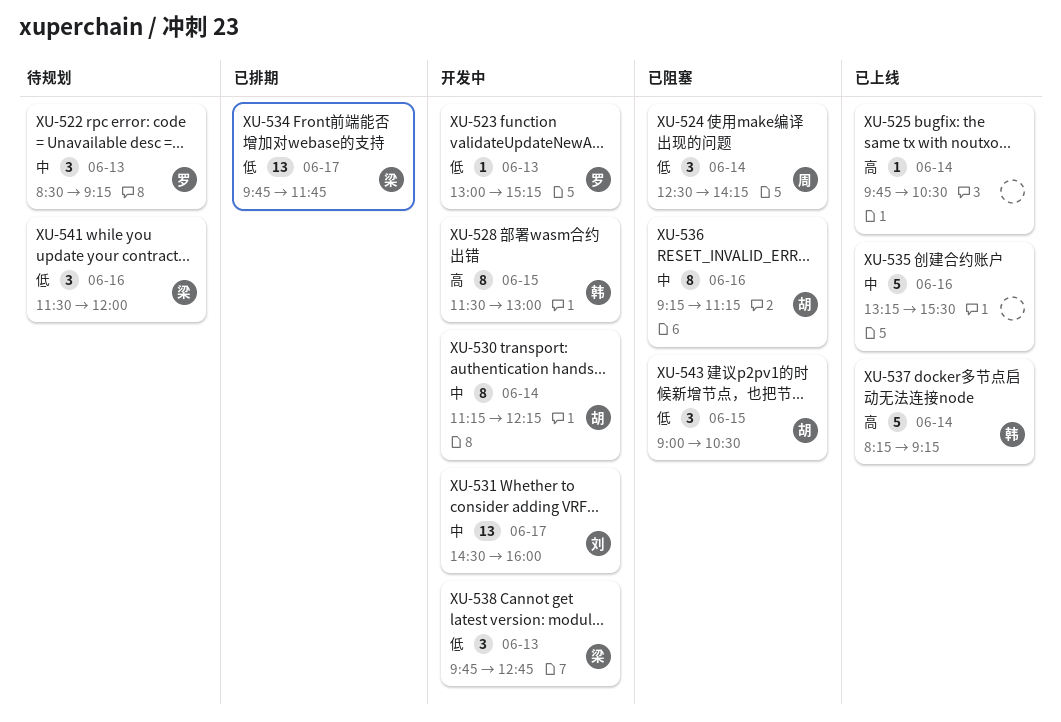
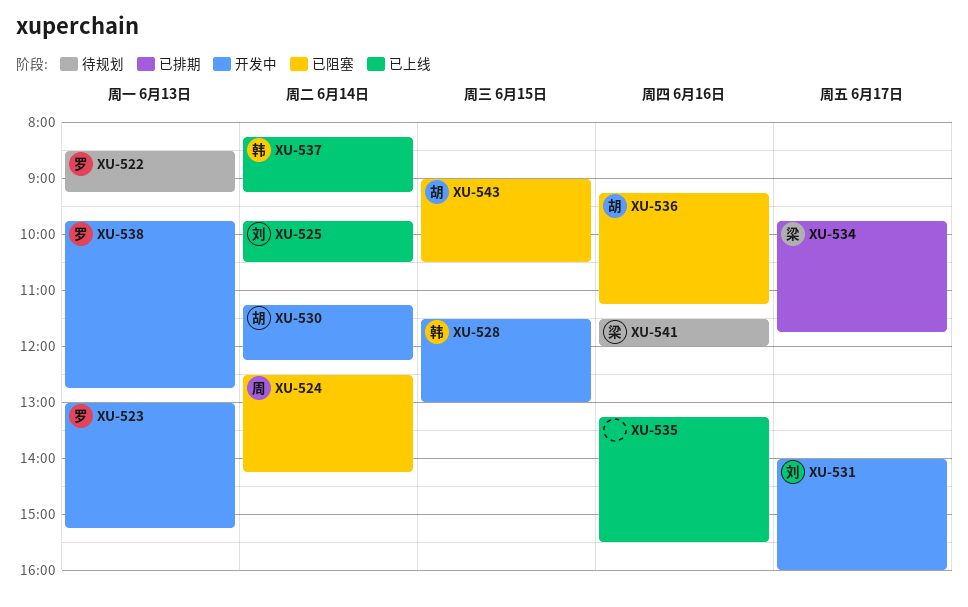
XU-525, owner: none -> 刘
XU-531, begins: 14:30 -> 14:00
XU-538, owner: 梁 -> 罗

